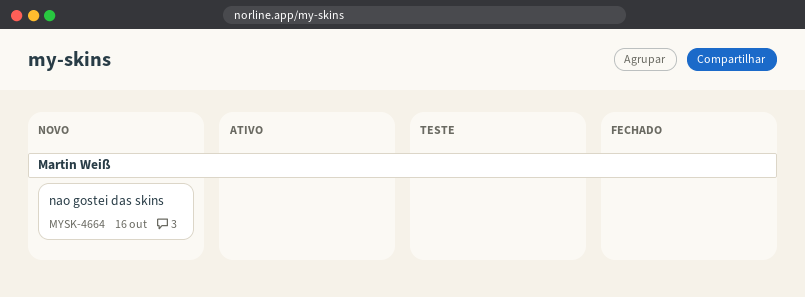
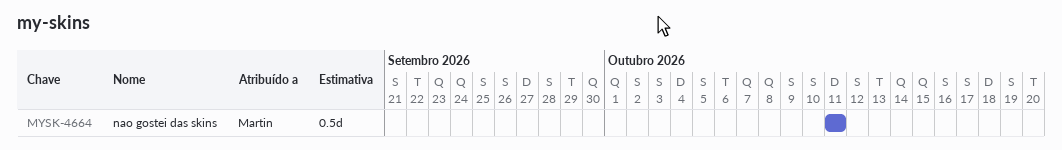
MYSK-4664, due: Oct 16 -> Oct 11

